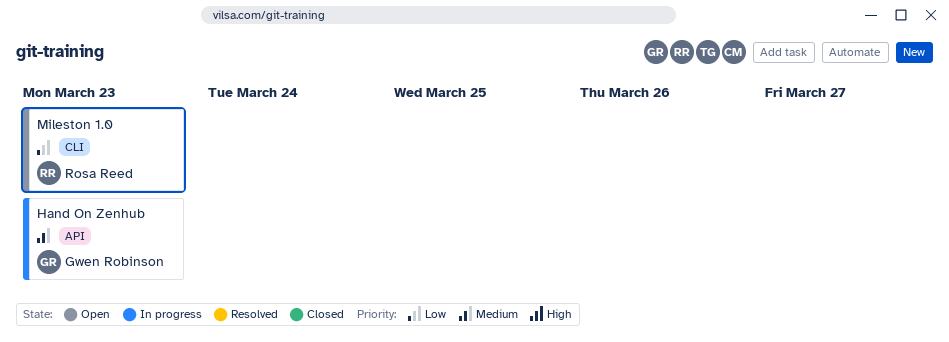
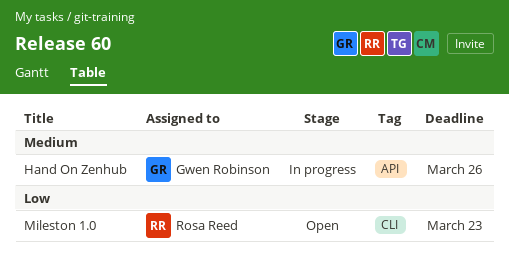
Hand On Zenhub, due: Mar 23 -> Mar 26

